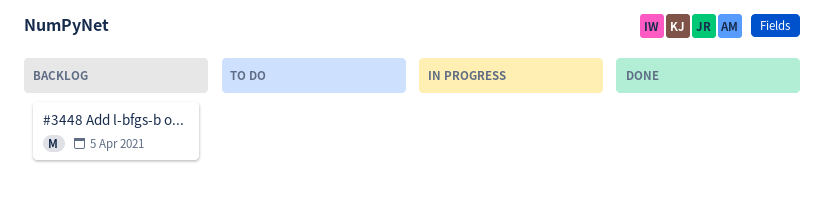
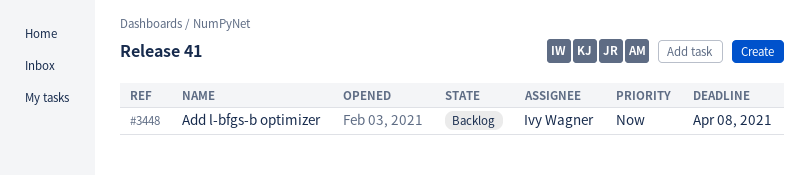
#3448, due: Apr 5 -> Apr 8

